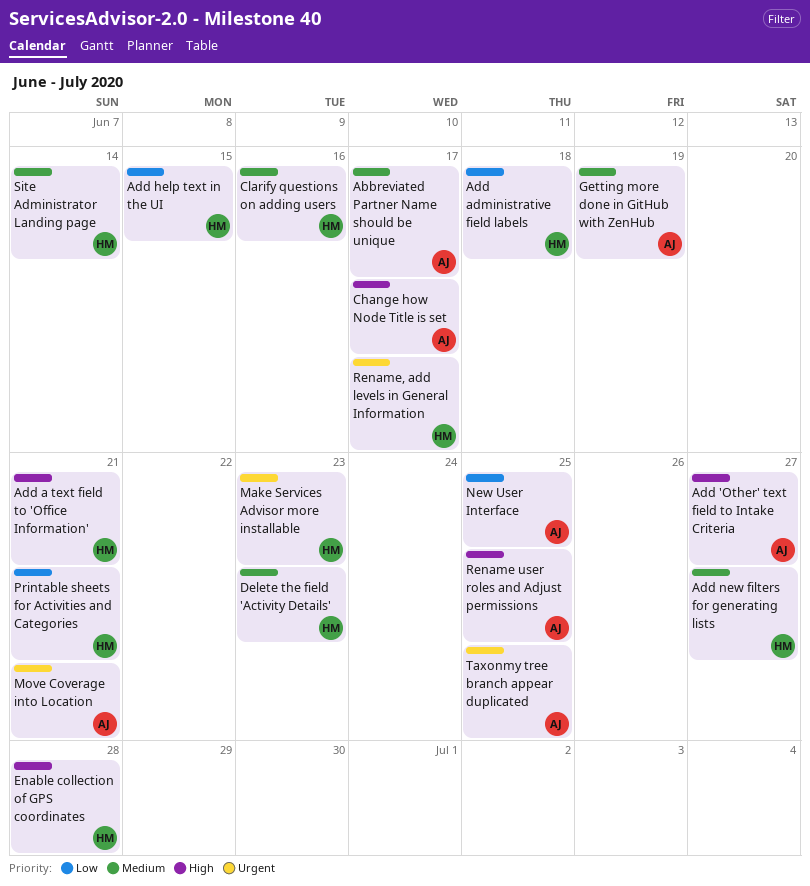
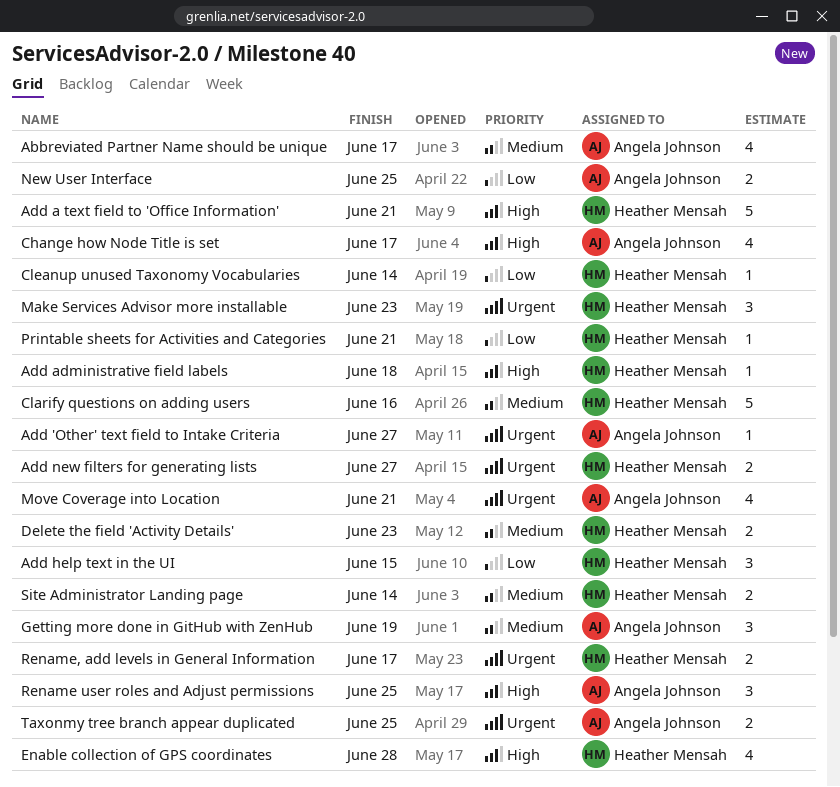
Add 'Other' text field to Intake Criteria, priority: High -> Urgent
Add administrative field labels, priority: Low -> High
Add new filters for generating lists, priority: Medium -> Urgent
Cleanup unused Taxonomy Vocabularies: none -> present

